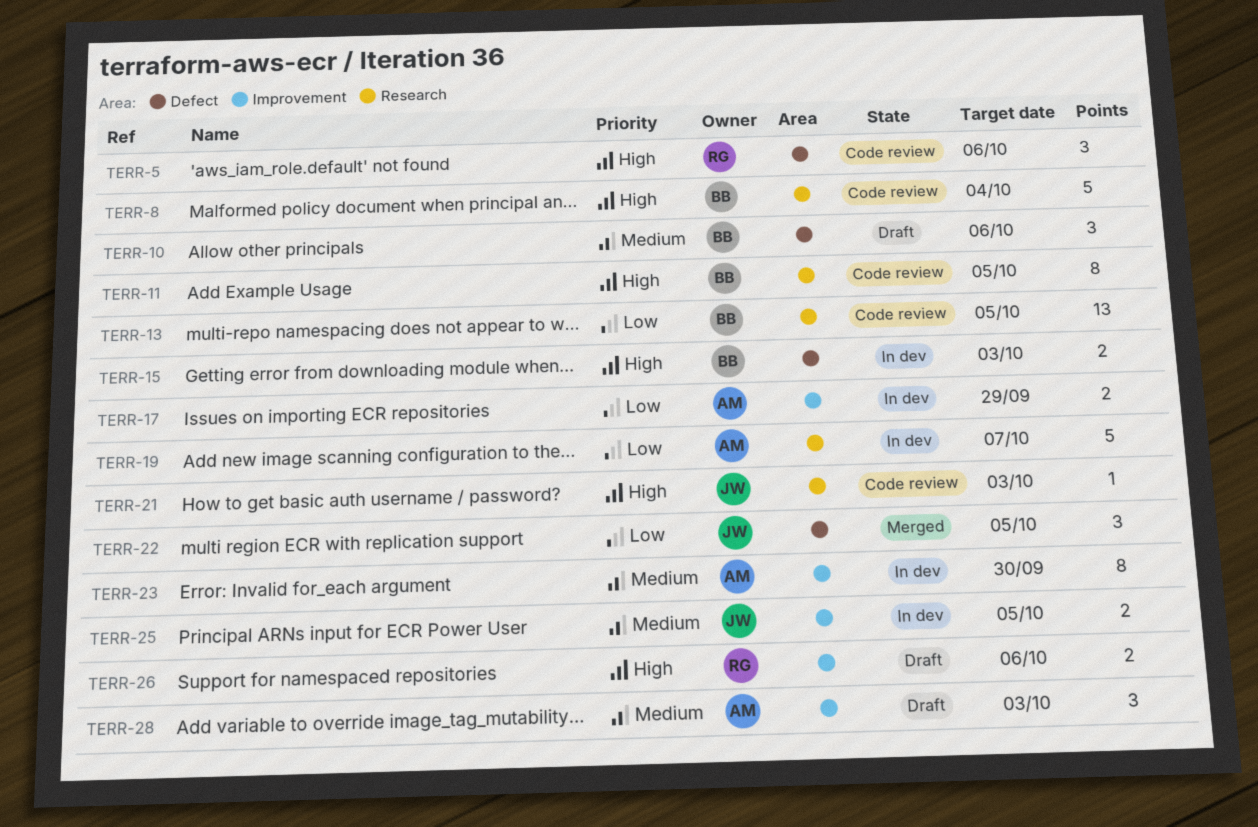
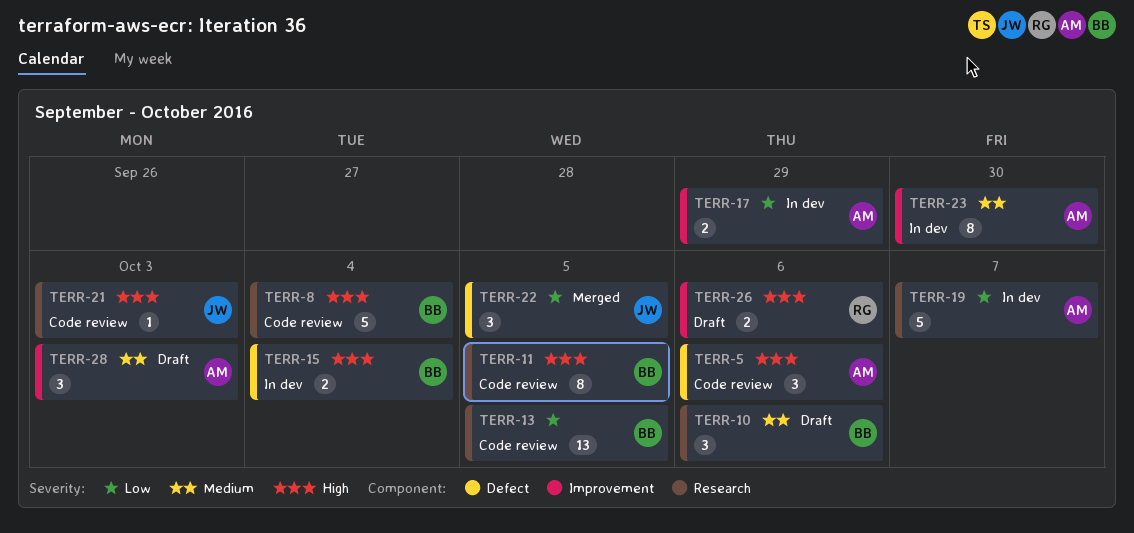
TERR-5, owner: RG -> AM
TERR-10, label: Defect -> Research
TERR-15, due: Oct 3 -> Oct 4
TERR-25: present -> none

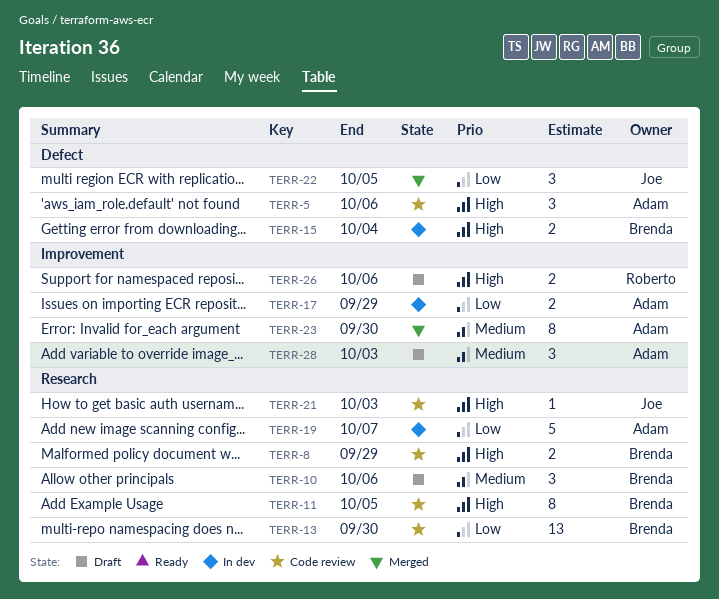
TERR-8, estimate: 5 -> 2
TERR-8, due: Oct 4 -> Sep 29
TERR-13, due: Oct 5 -> Sep 30
TERR-23, status: In dev -> Merged

